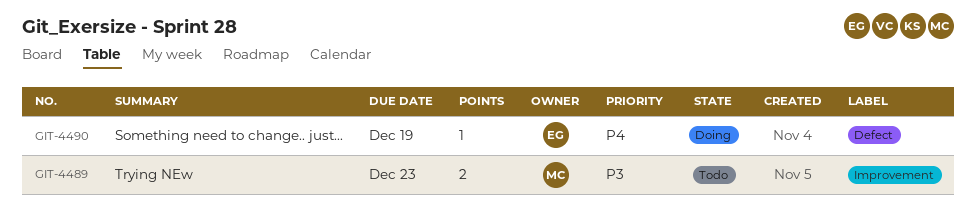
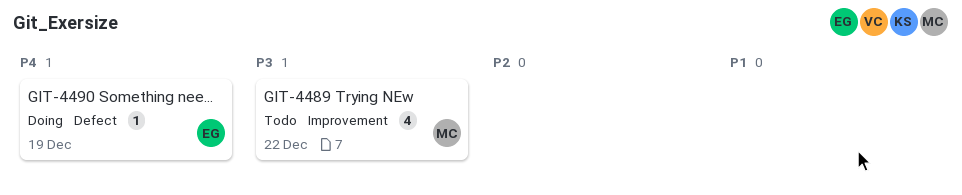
GIT-4489, estimate: 2 -> 4
GIT-4489, due: Dec 23 -> Dec 22

